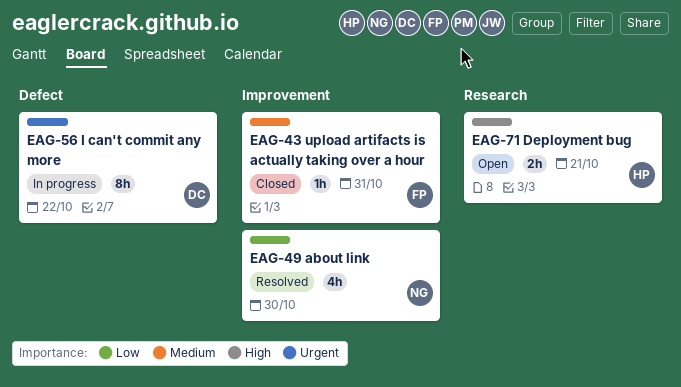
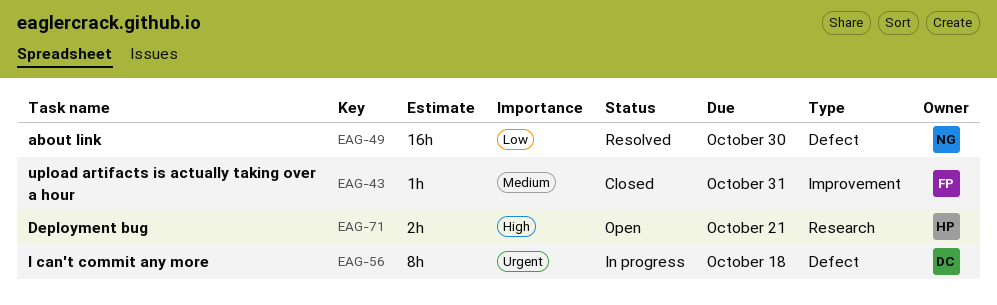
EAG-49, label: Improvement -> Defect
EAG-49, estimate: 4h -> 16h
EAG-56, due: Oct 22 -> Oct 18

